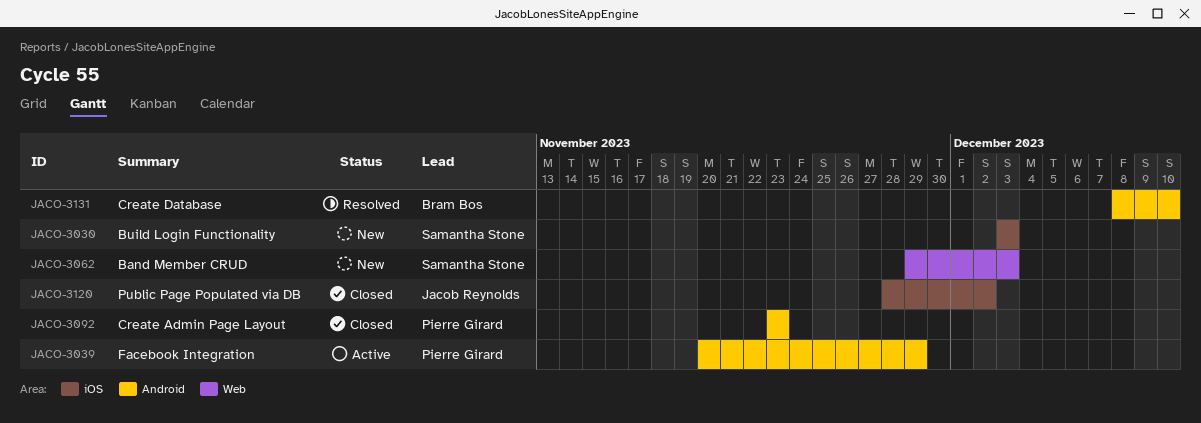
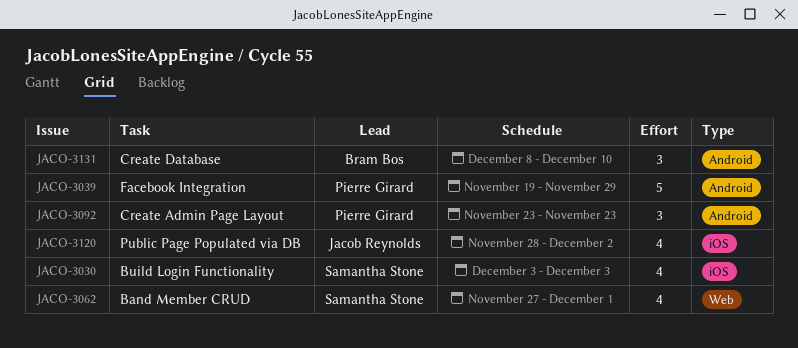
JACO-3039, start: Nov 20 -> Nov 19
JACO-3062, start: Nov 29 -> Nov 27
JACO-3062, due: Dec 3 -> Dec 1

